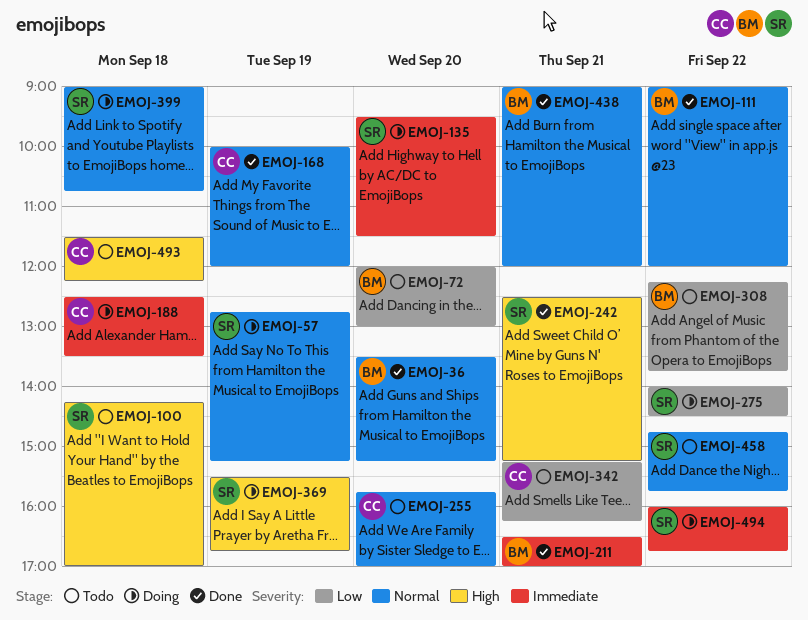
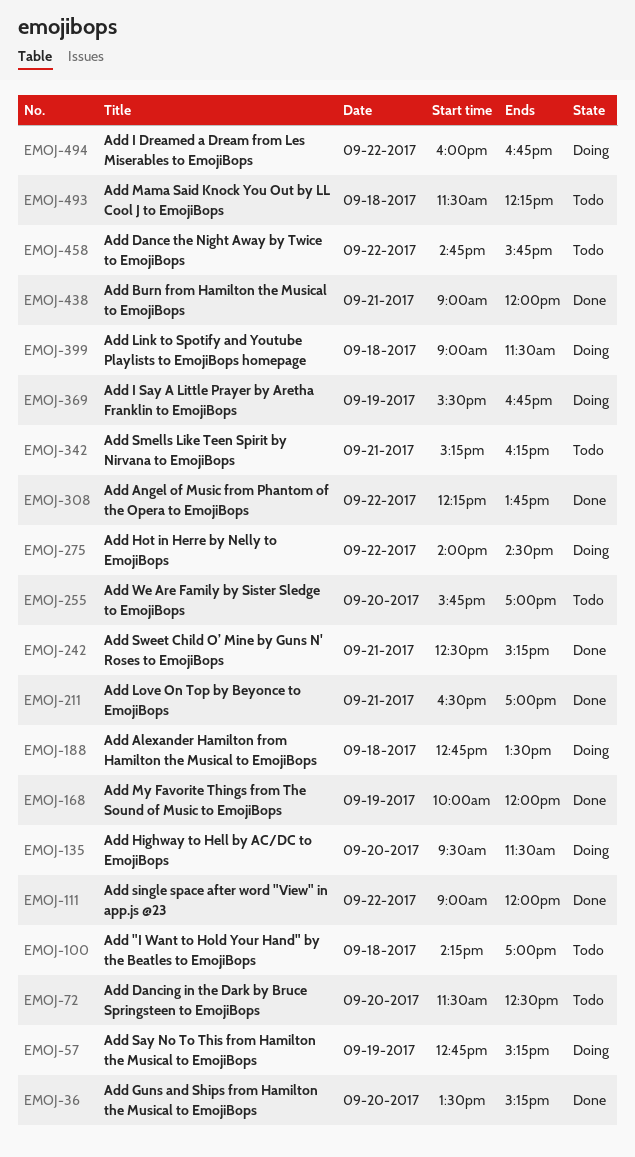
EMOJ-72, begins: 12:00 -> 11:30
EMOJ-72, ends: 13:00 -> 12:30
EMOJ-188, begins: 12:30 -> 12:45
EMOJ-308, status: Todo -> Done
EMOJ-399, ends: 10:45 -> 11:30

